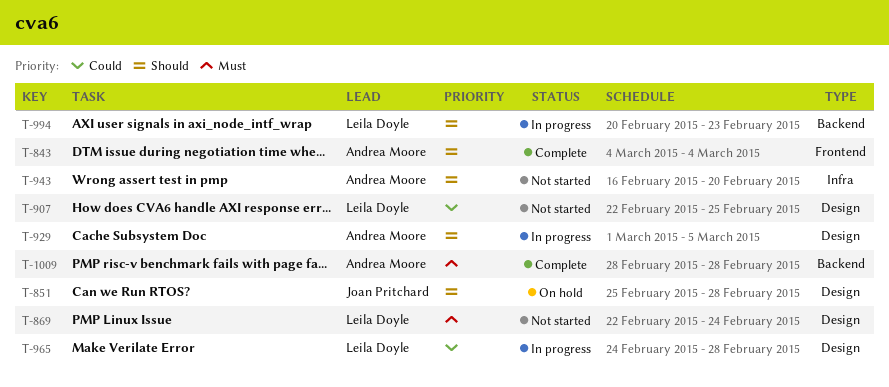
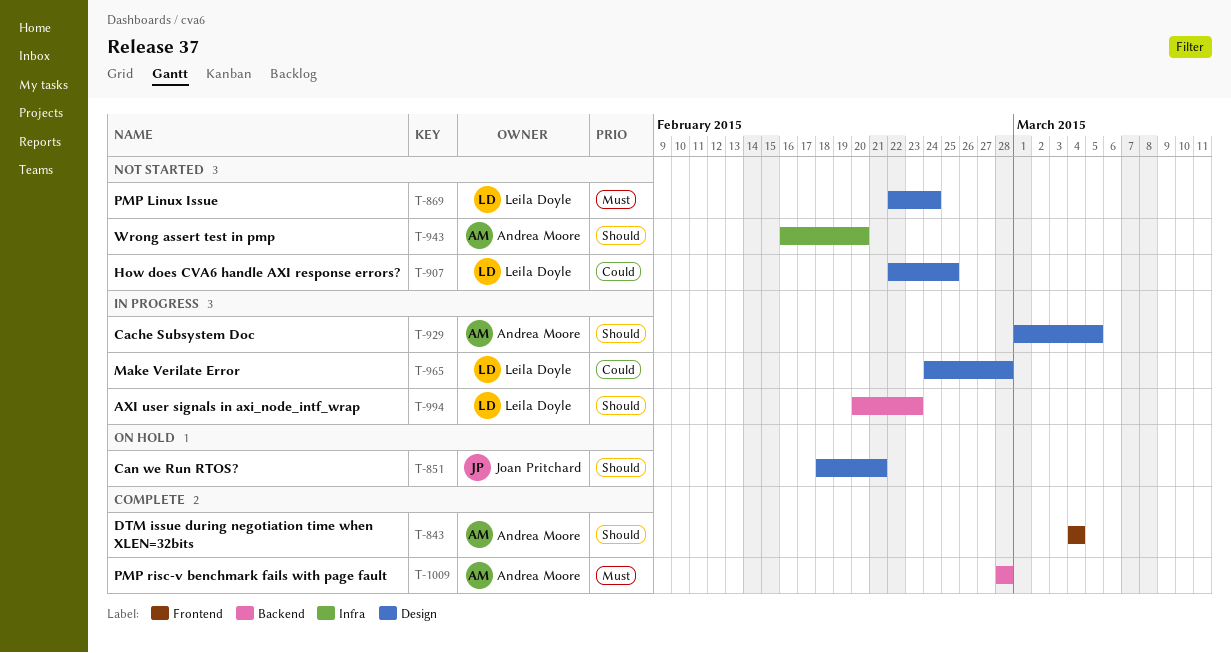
T-851, start: Feb 25 -> Feb 18
T-851, due: Feb 28 -> Feb 21

